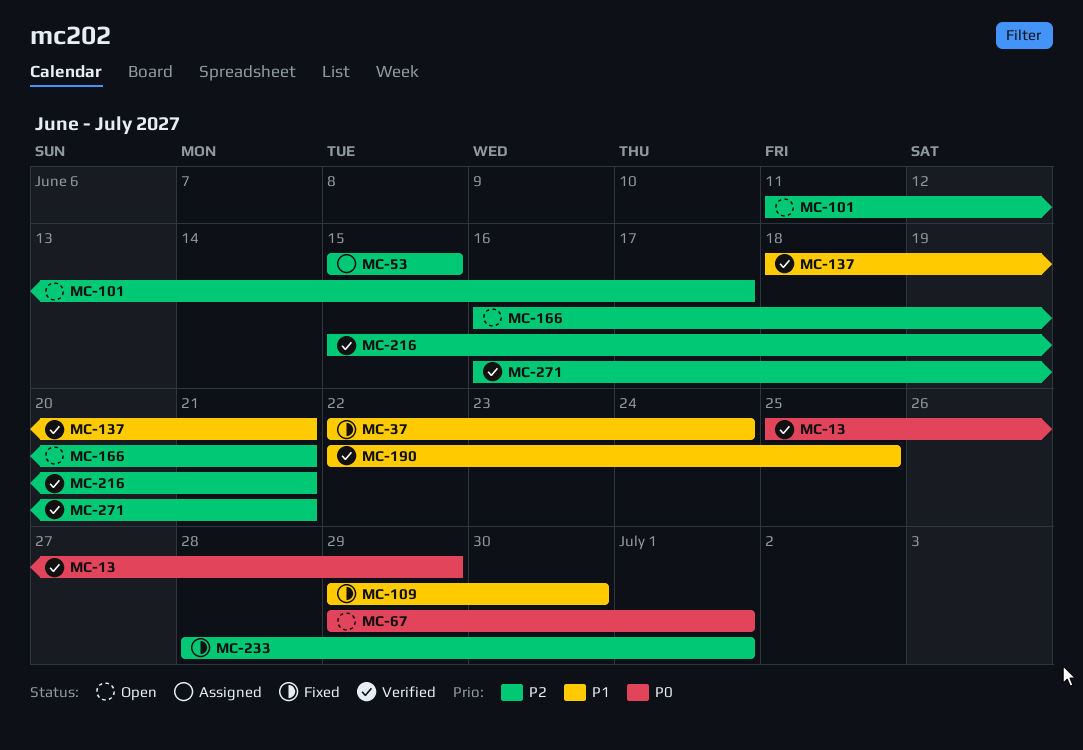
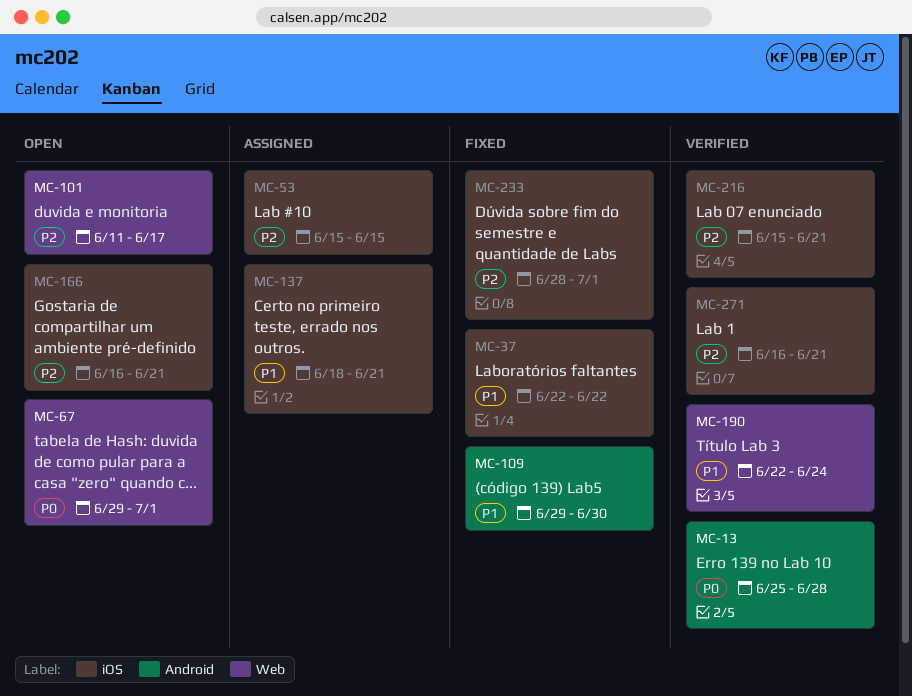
MC-13, due: Jun 29 -> Jun 28
MC-37, due: Jun 24 -> Jun 22
MC-137, status: Verified -> Assigned
MC-190, due: Jun 25 -> Jun 24

